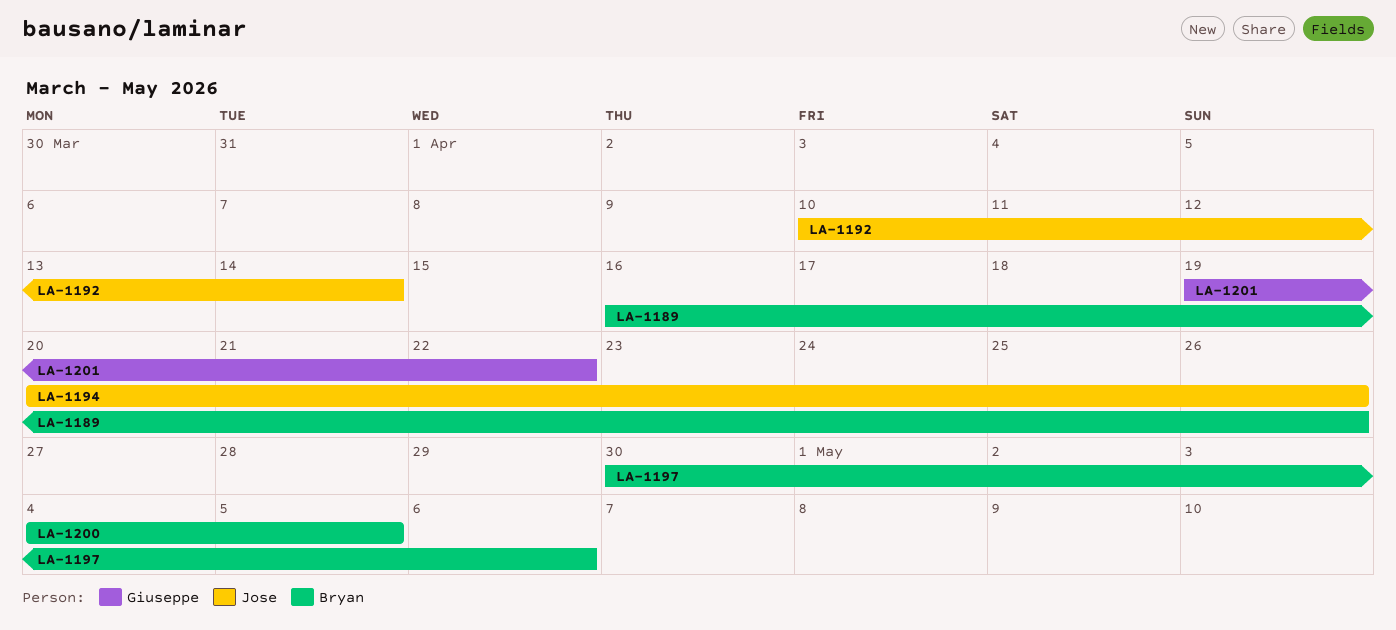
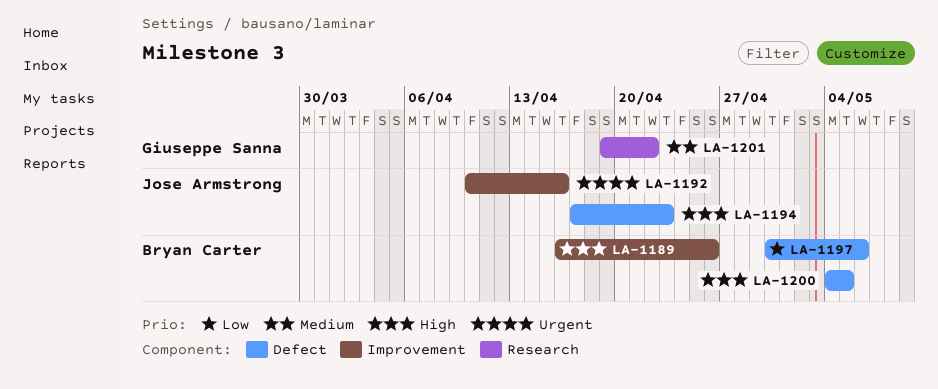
LA-1192, due: Apr 14 -> Apr 16
LA-1194, start: Apr 20 -> Apr 17
LA-1194, due: Apr 26 -> Apr 23

